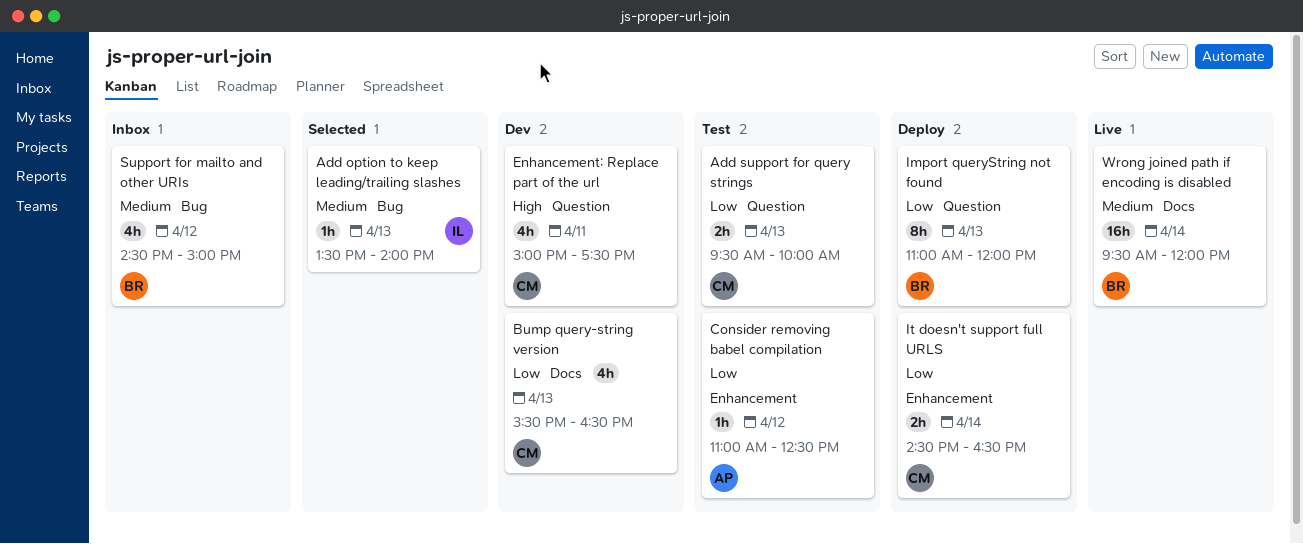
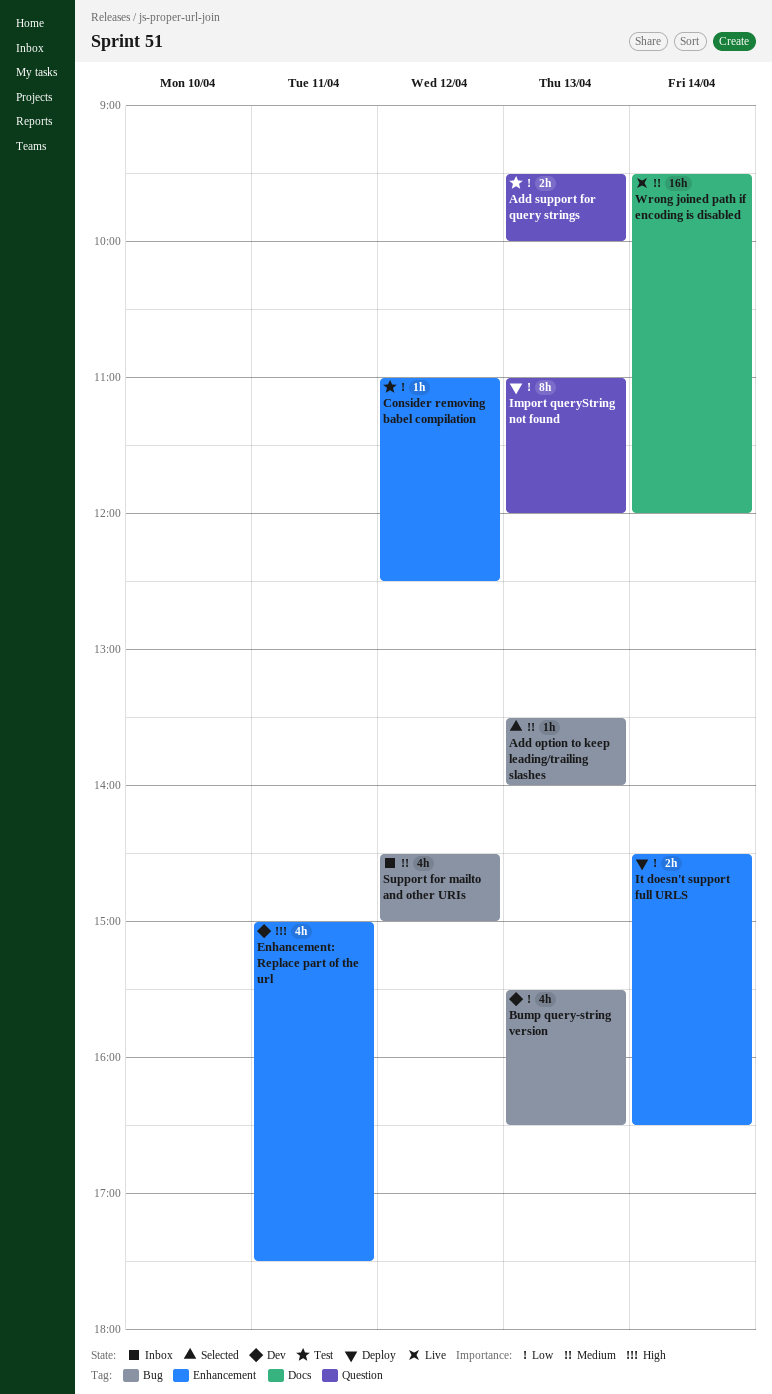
Bump query-string version, label: Docs -> Bug
Enhancement: Replace part of the url, label: Question -> Enhancement

